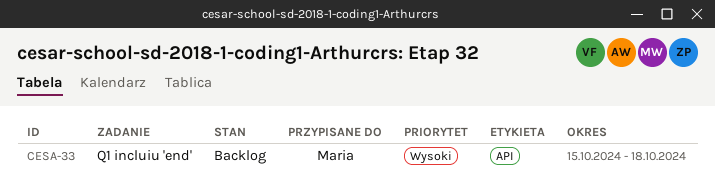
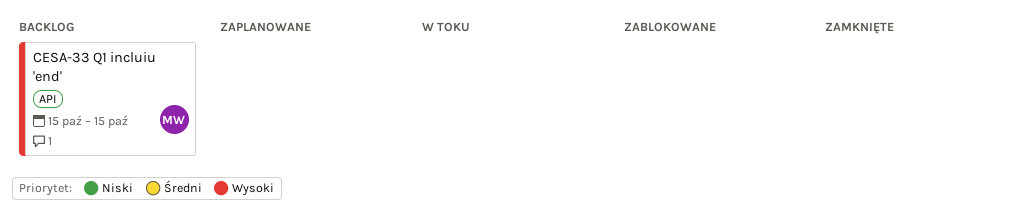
CESA-33, due: Oct 18 -> Oct 15

